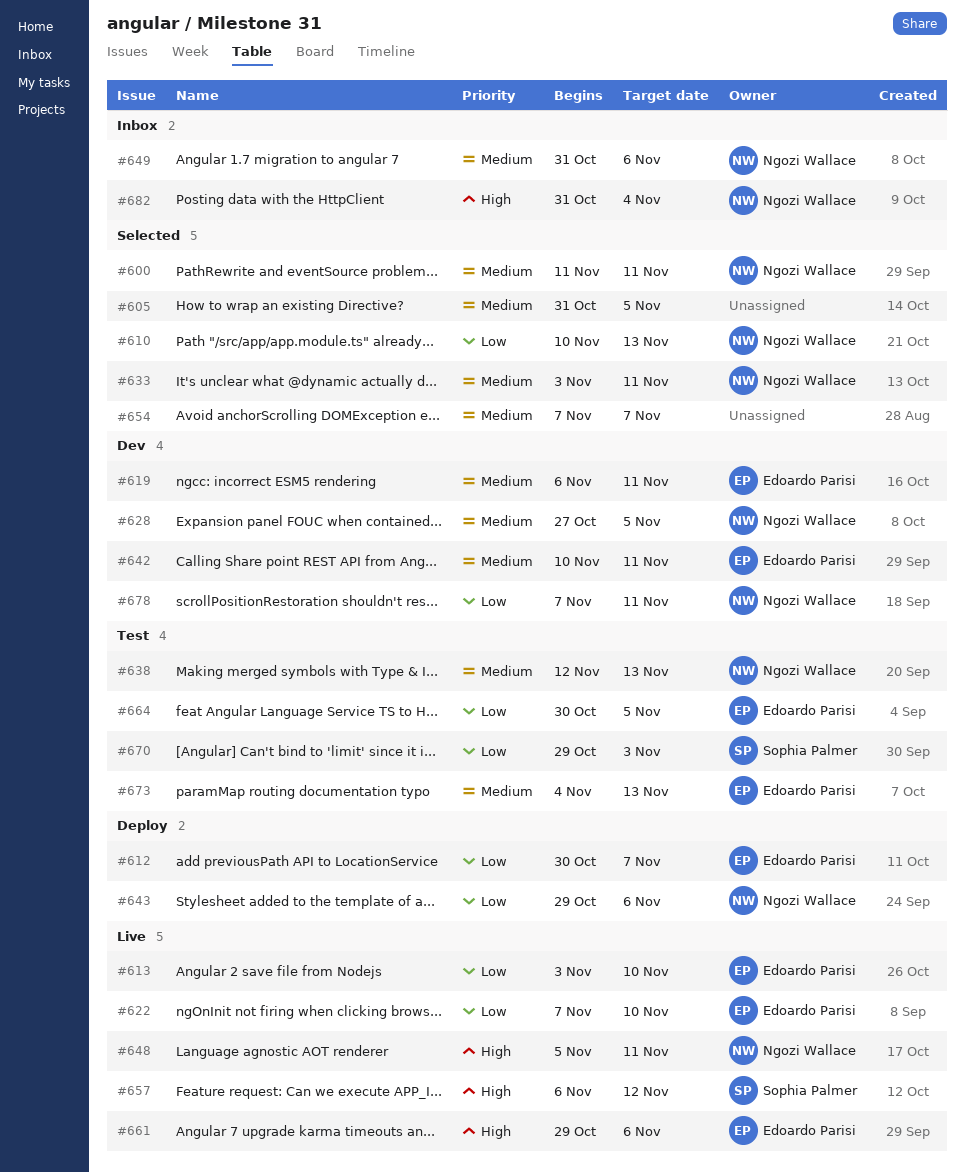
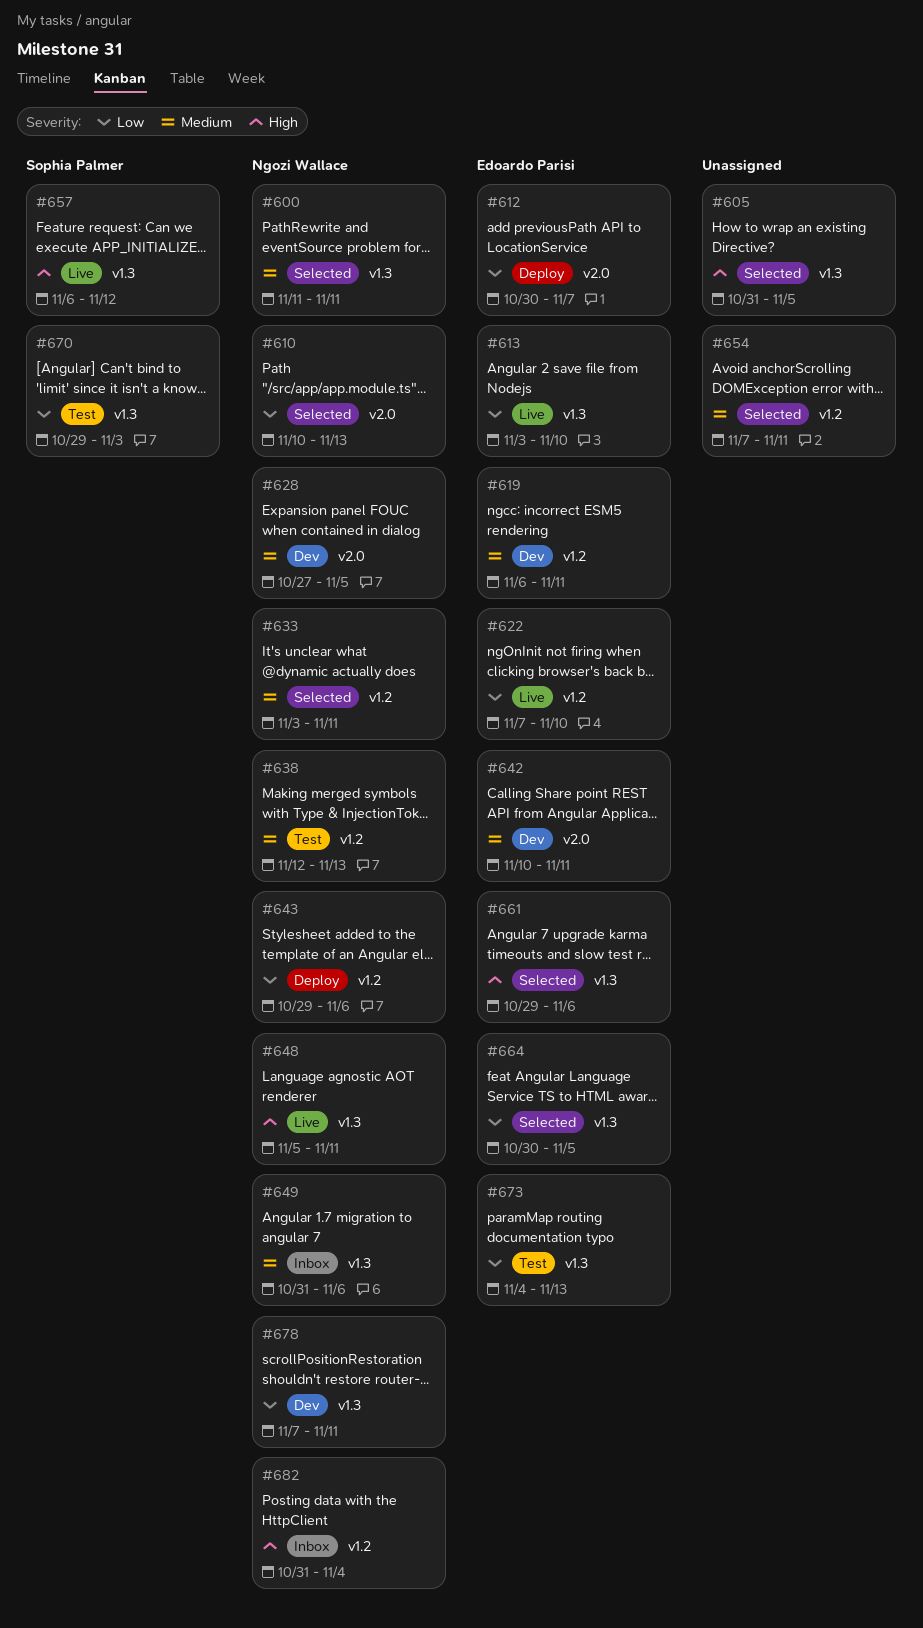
#605, priority: Medium -> High
#654, due: Nov 7 -> Nov 11
#661, status: Live -> Selected
#664, status: Test -> Selected
#673, priority: Medium -> Low

